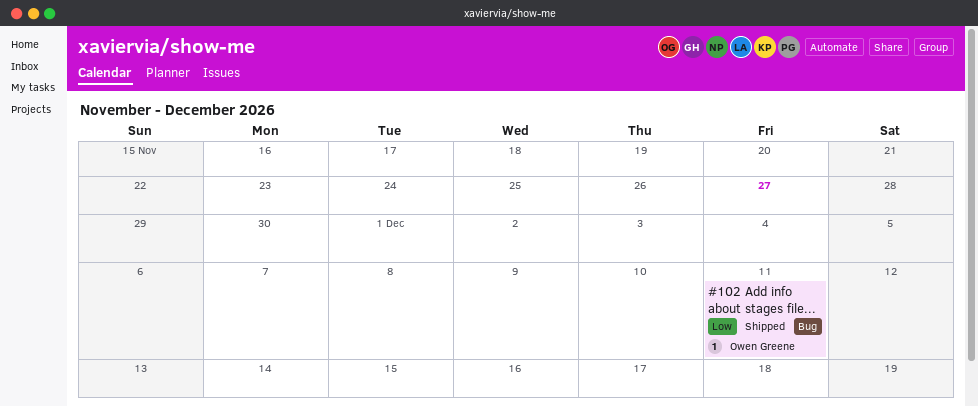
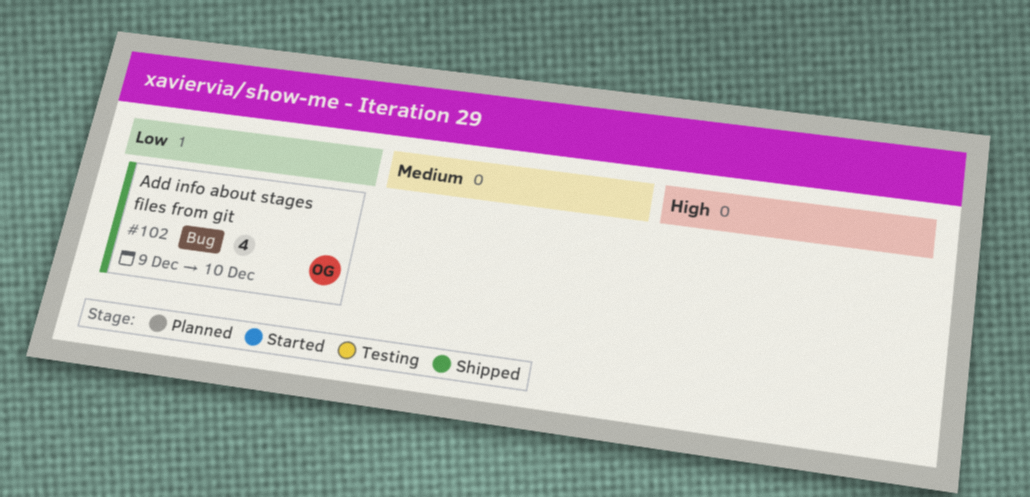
#102, estimate: 1 -> 4
#102, due: Dec 11 -> Dec 10

